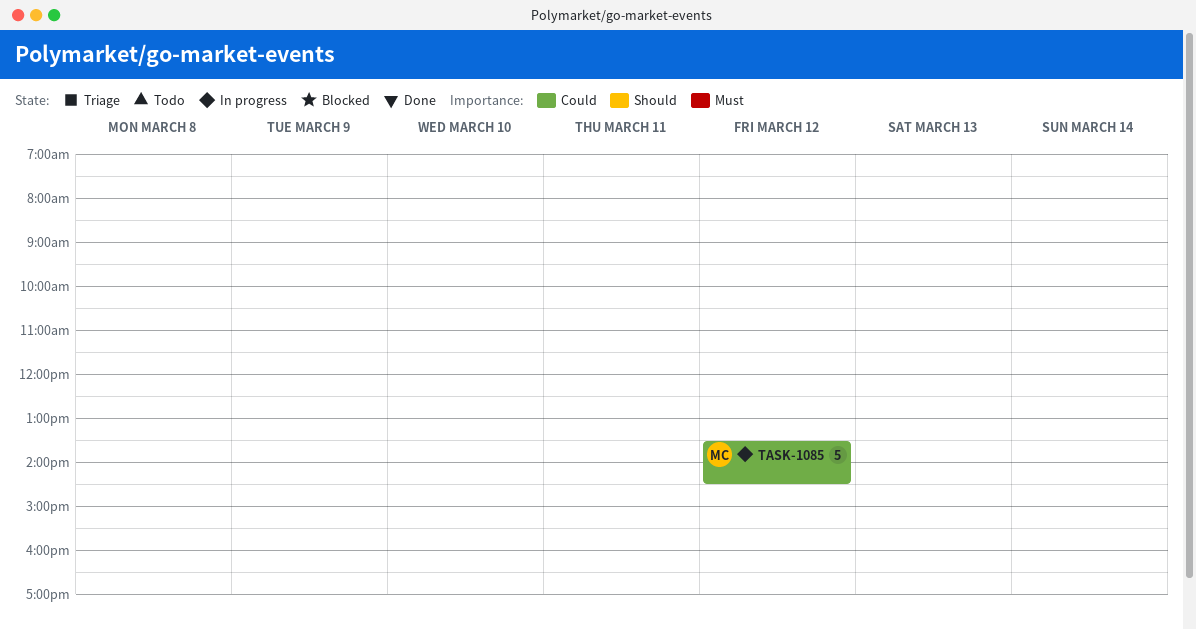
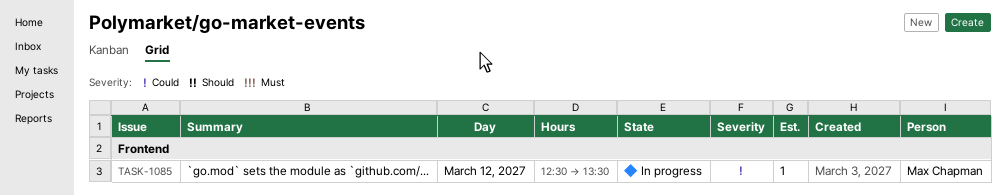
TASK-1085, estimate: 5 -> 1
TASK-1085, begins: 13:30 -> 12:30
TASK-1085, ends: 14:30 -> 13:30

